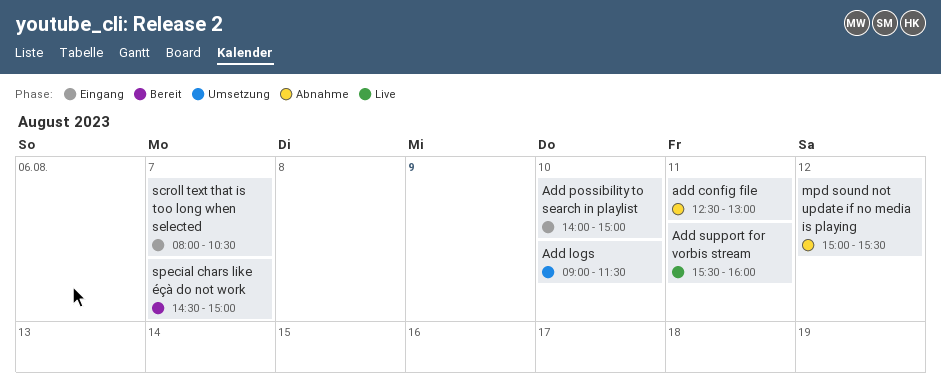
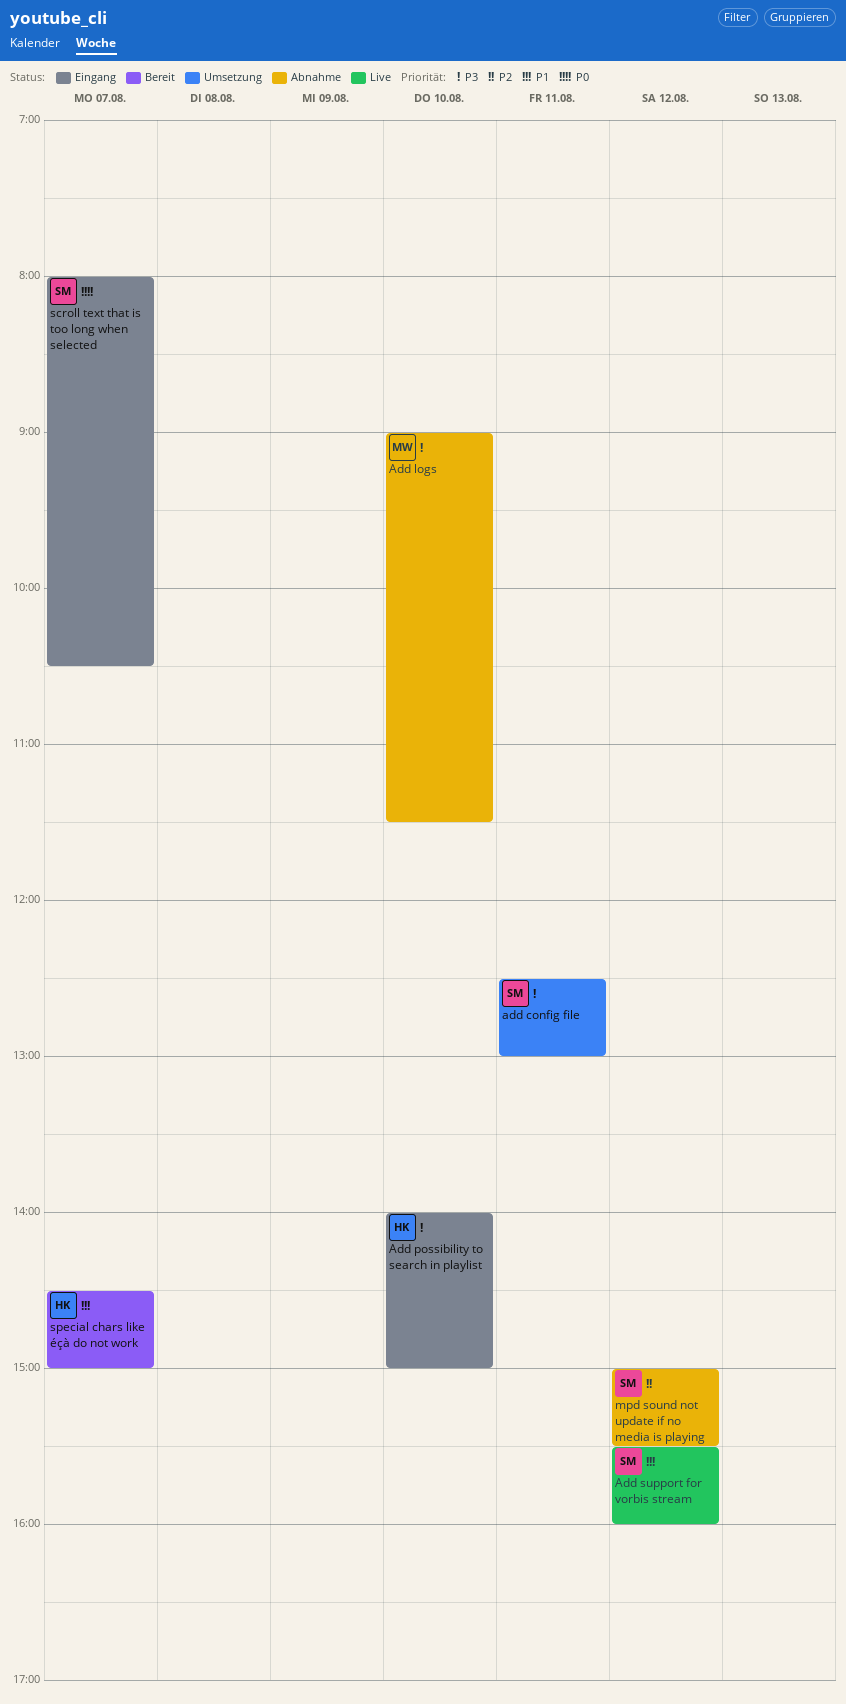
add config file, status: Abnahme -> Umsetzung
Add logs, status: Umsetzung -> Abnahme
Add support for vorbis stream, day: Aug 11 -> Aug 12

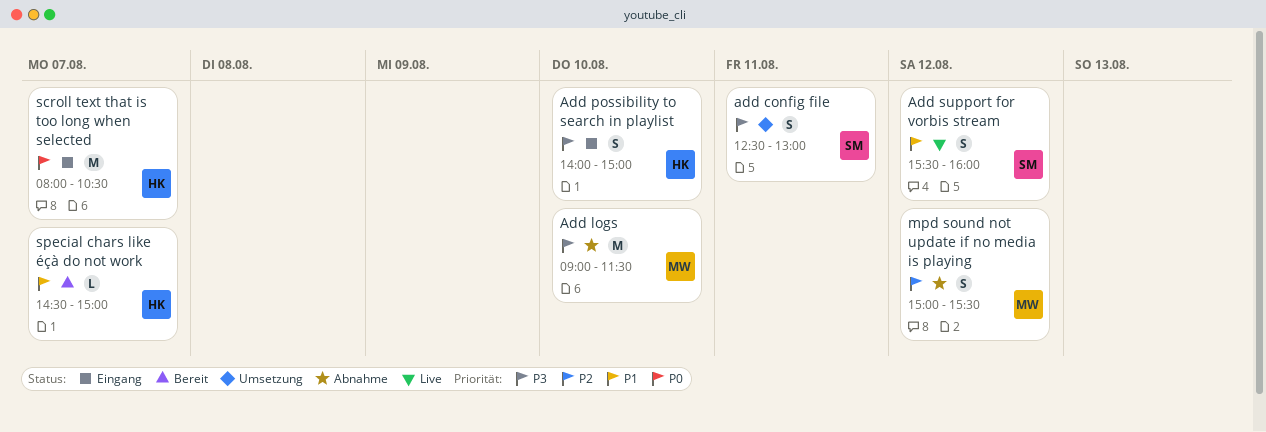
mpd sound not update if no media is playing, owner: SM -> MW
scroll text that is too long when selected, owner: SM -> HK

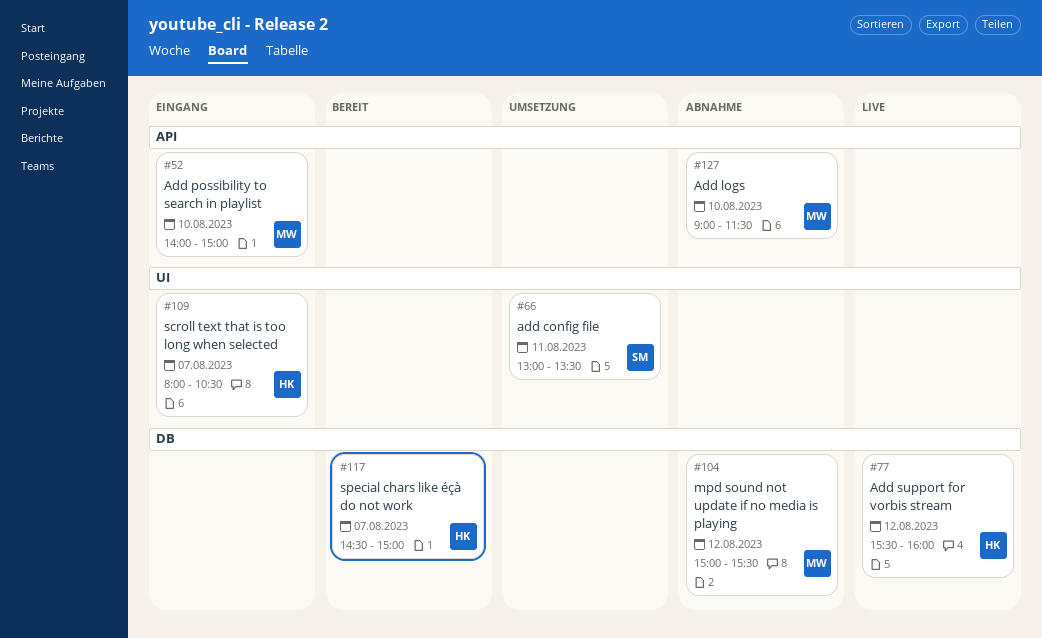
add config file, begins: 12:30 -> 13:00
add config file, ends: 13:00 -> 13:30
Add possibility to search in playlist, owner: HK -> MW
Add support for vorbis stream, owner: SM -> HK

